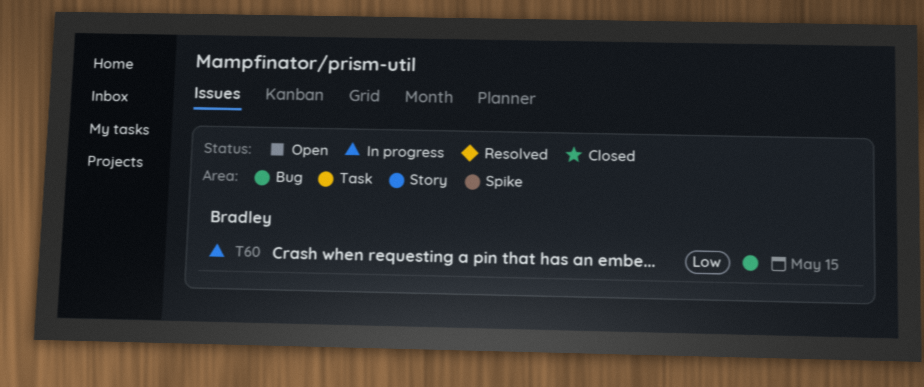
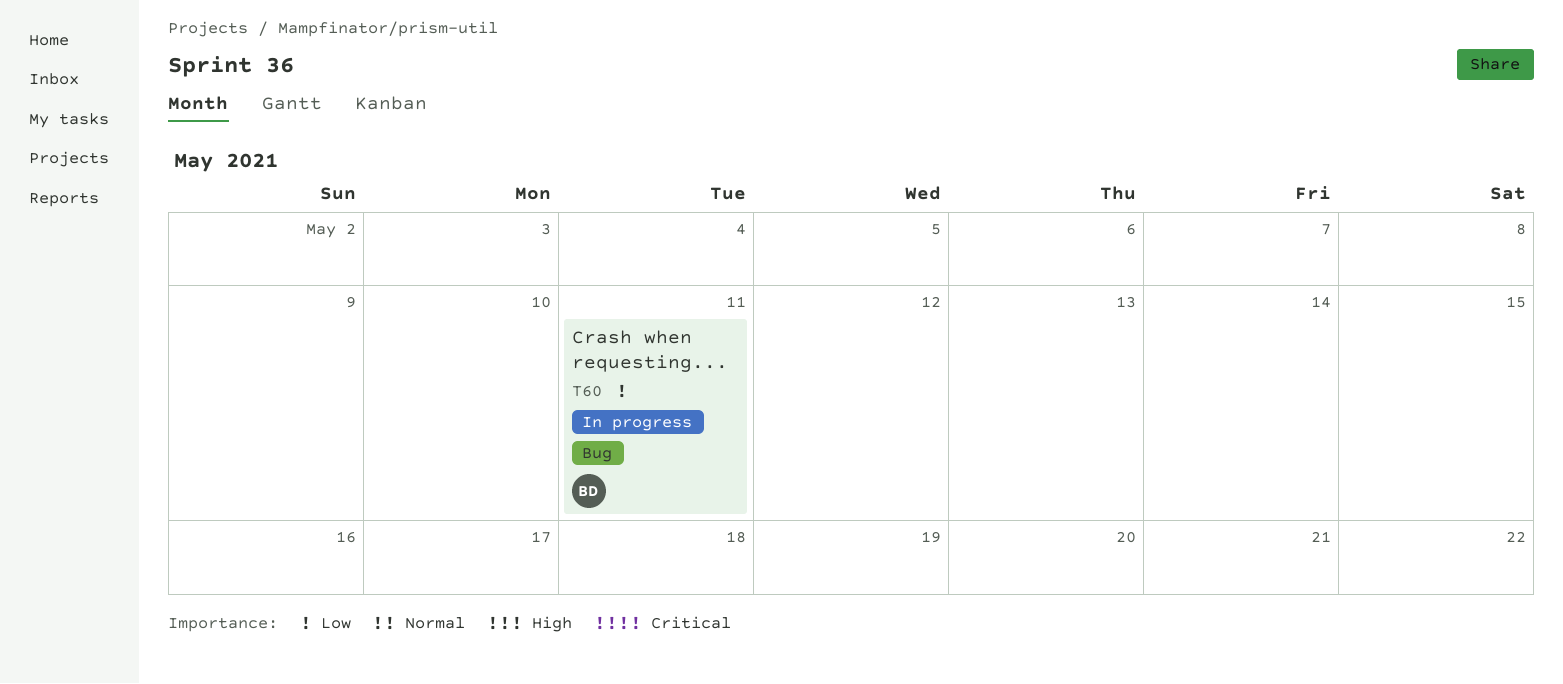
T60, due: May 15 -> May 11

